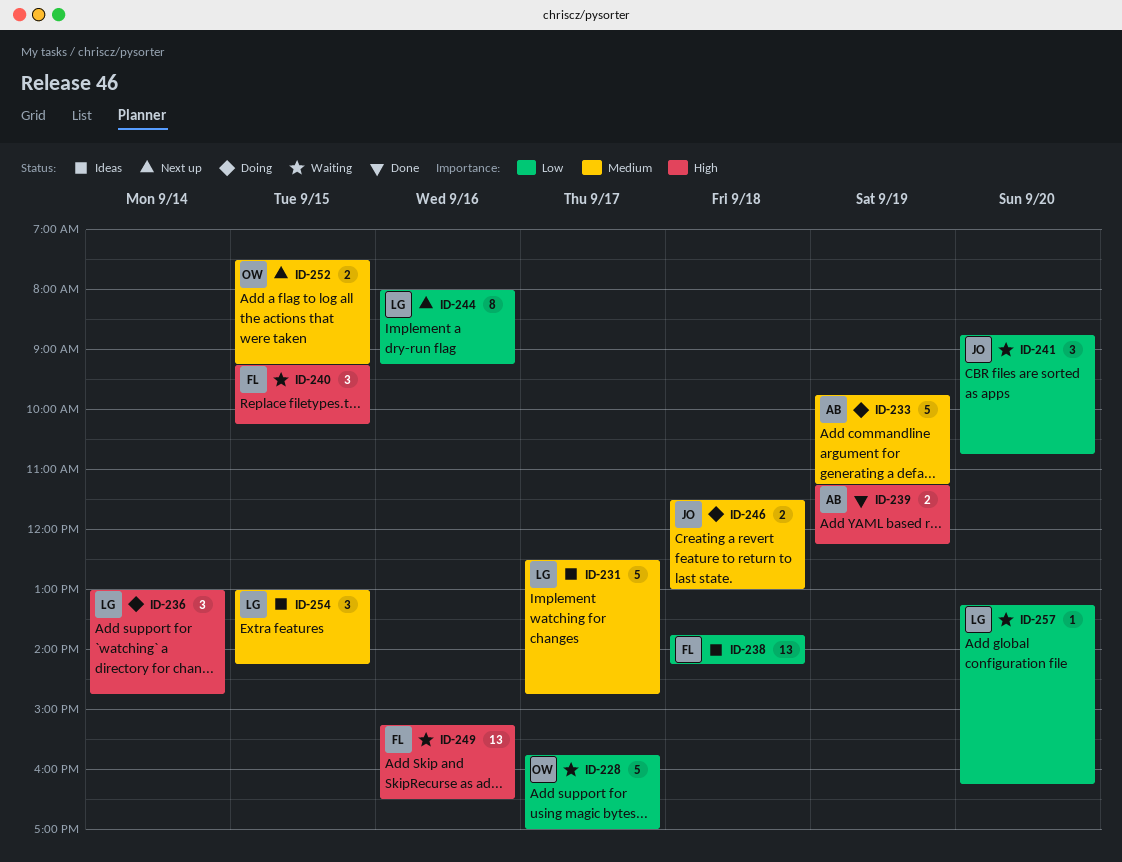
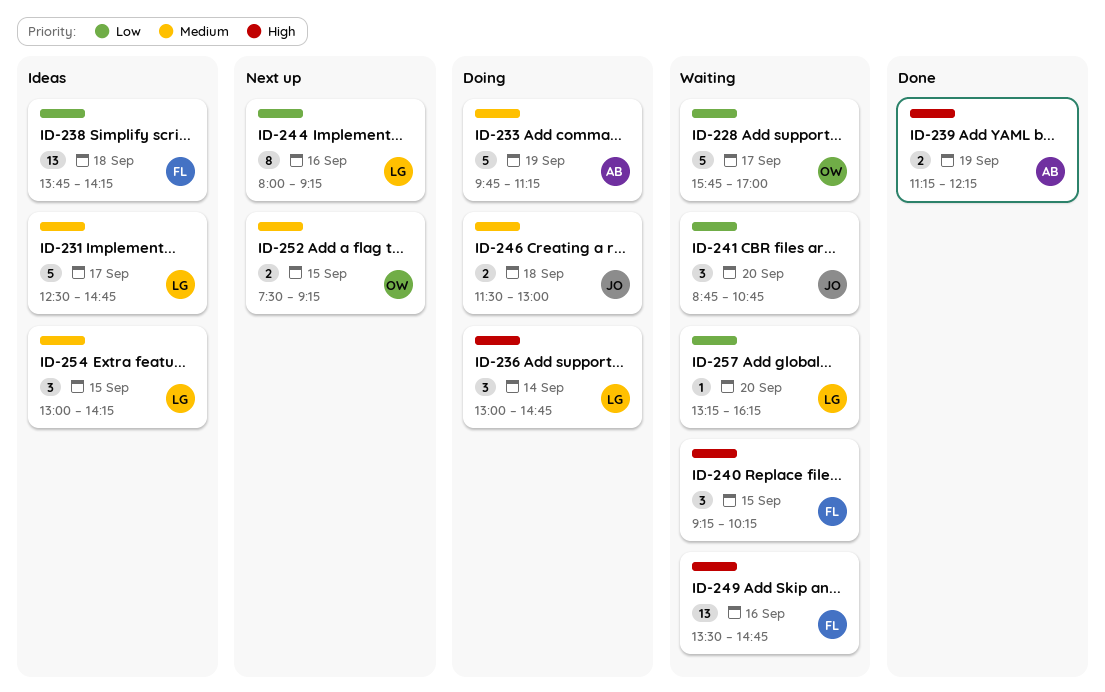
ID-249, begins: 15:15 -> 13:30
ID-249, ends: 16:30 -> 14:45

